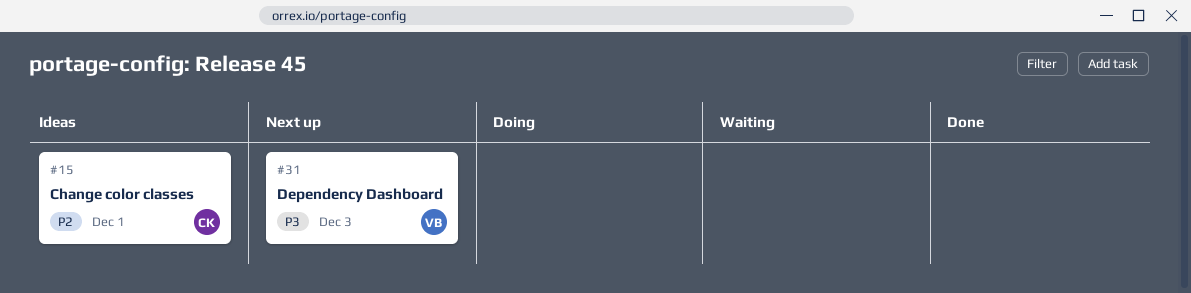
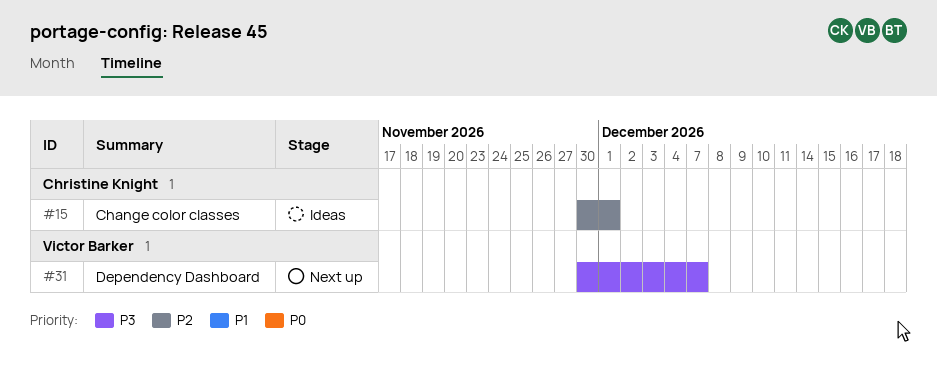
#31, due: Dec 3 -> Dec 7

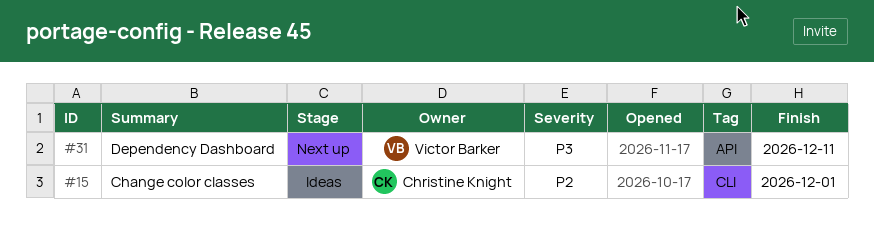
#31, due: Dec 7 -> Dec 11

